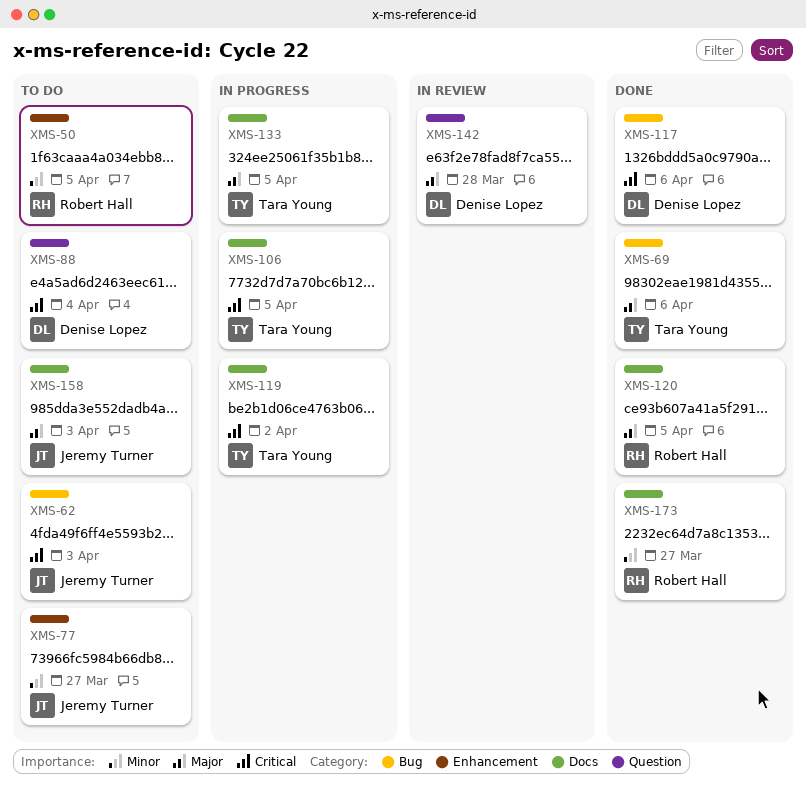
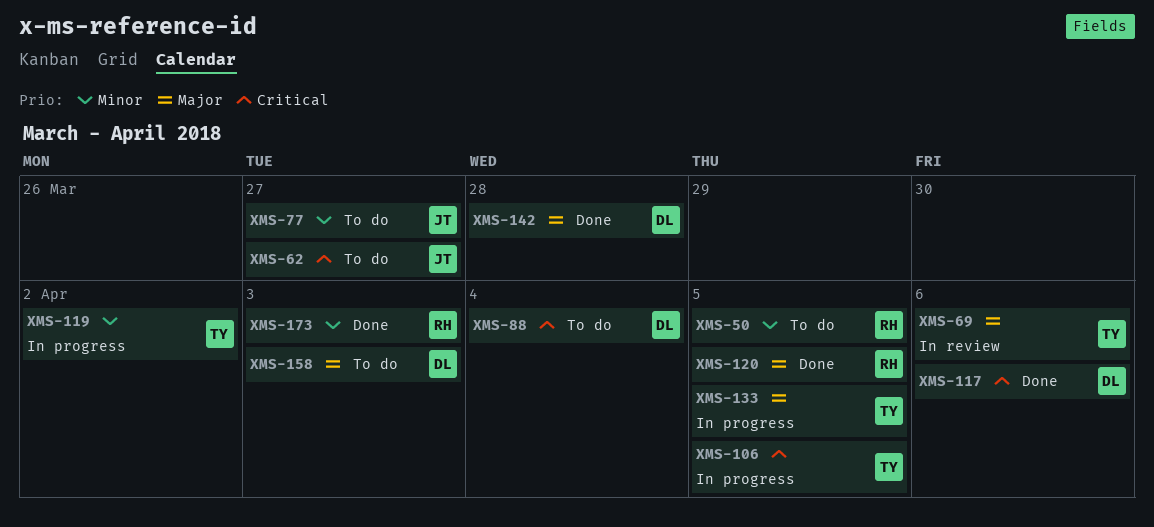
XMS-62, due: Apr 3 -> Mar 27
XMS-69, status: Done -> In review
XMS-119, priority: Critical -> Minor
XMS-142, status: In review -> Done
XMS-158, owner: Jeremy Turner -> Denise Lopez
XMS-173, due: Mar 27 -> Apr 3

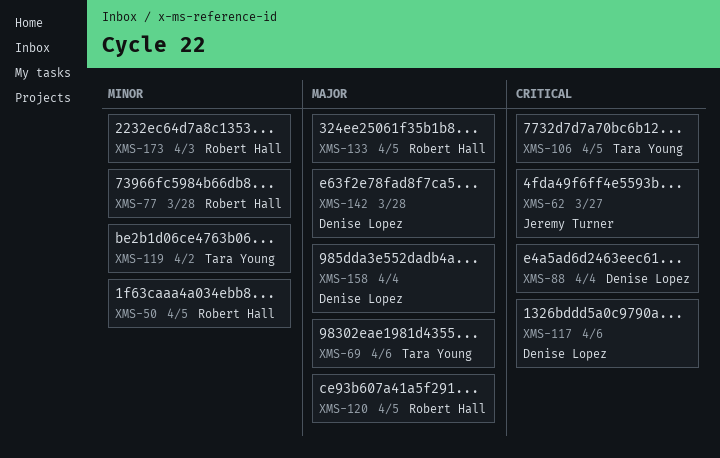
XMS-77, owner: Jeremy Turner -> Robert Hall
XMS-77, due: Mar 27 -> Mar 28
XMS-133, owner: Tara Young -> Robert Hall
XMS-158, due: Apr 3 -> Apr 4

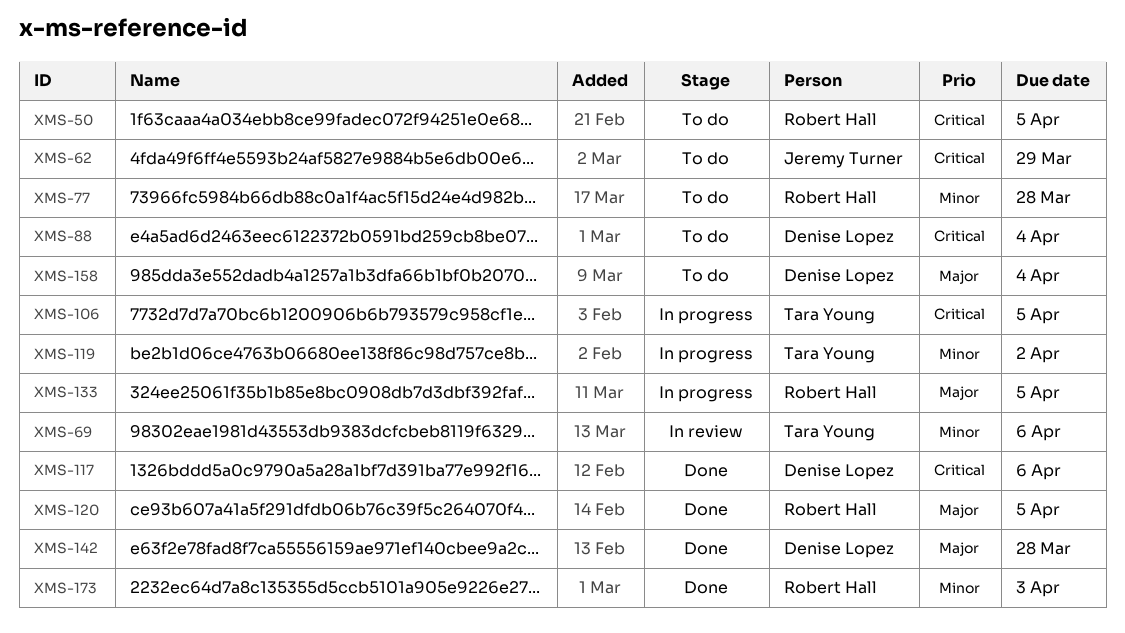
XMS-50, priority: Minor -> Critical
XMS-62, due: Mar 27 -> Mar 29
XMS-69, priority: Major -> Minor

